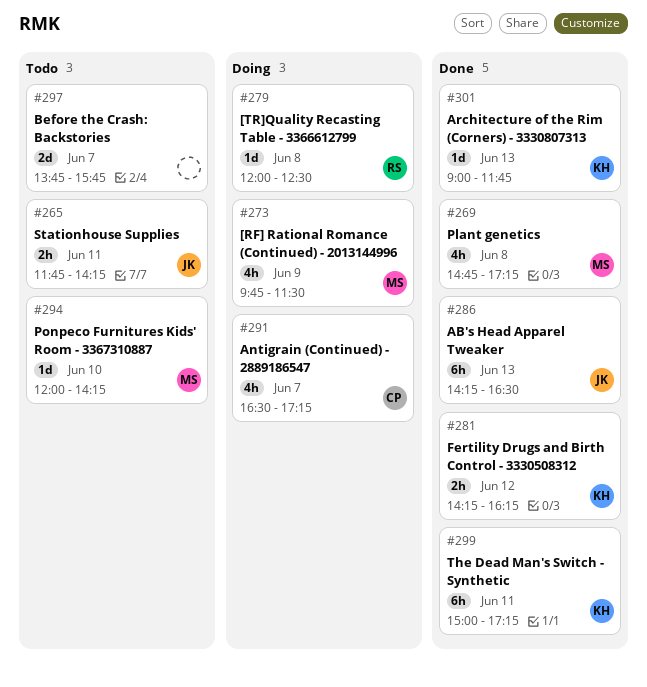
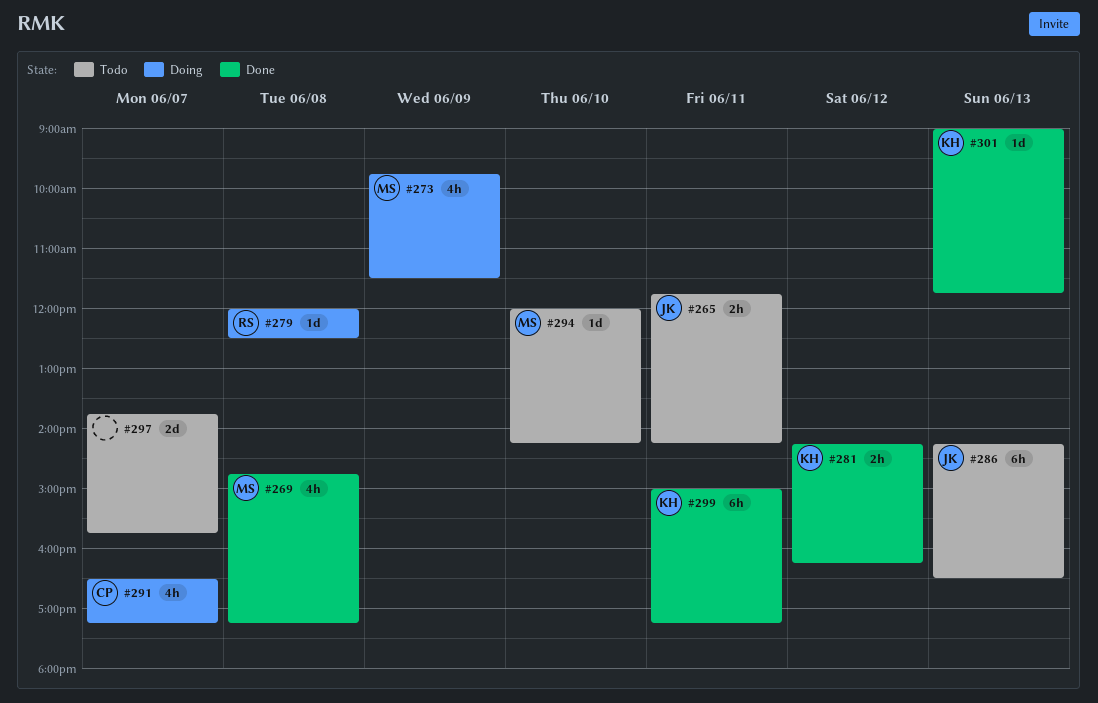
#286, status: Done -> Todo

